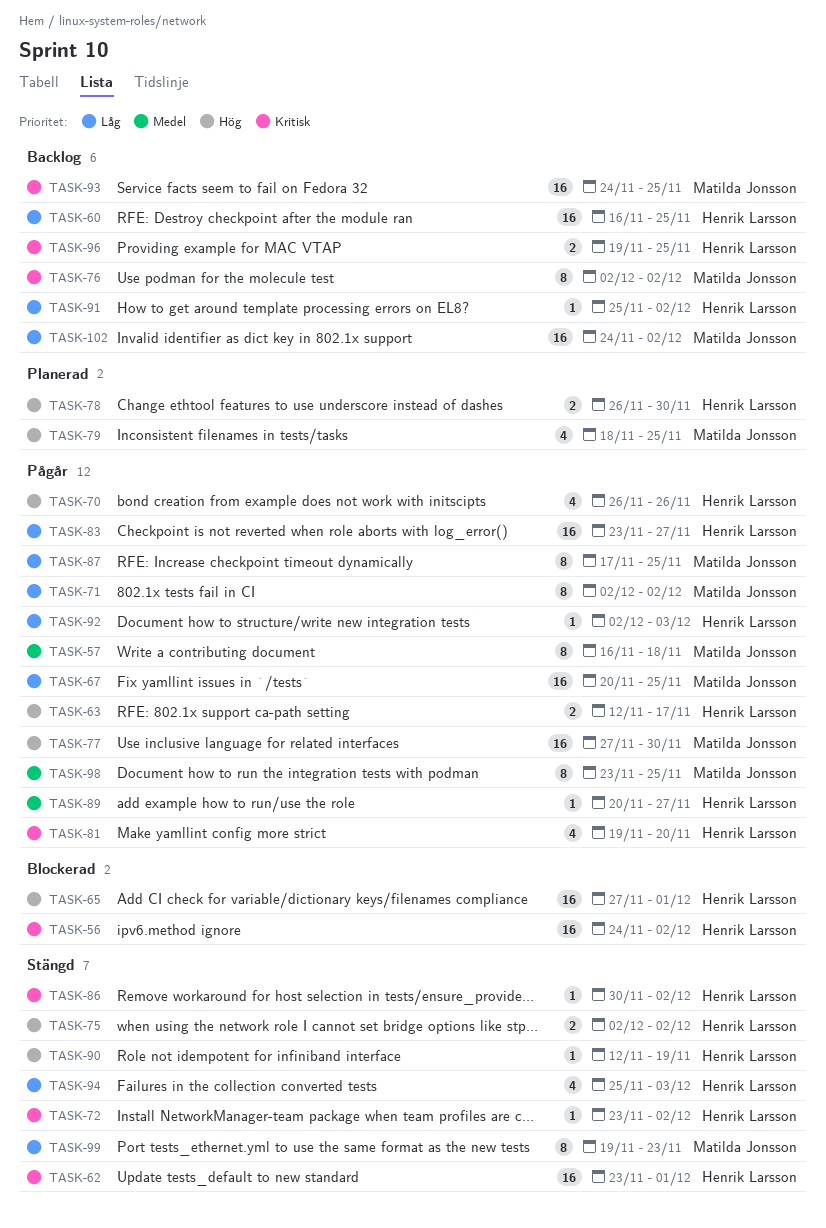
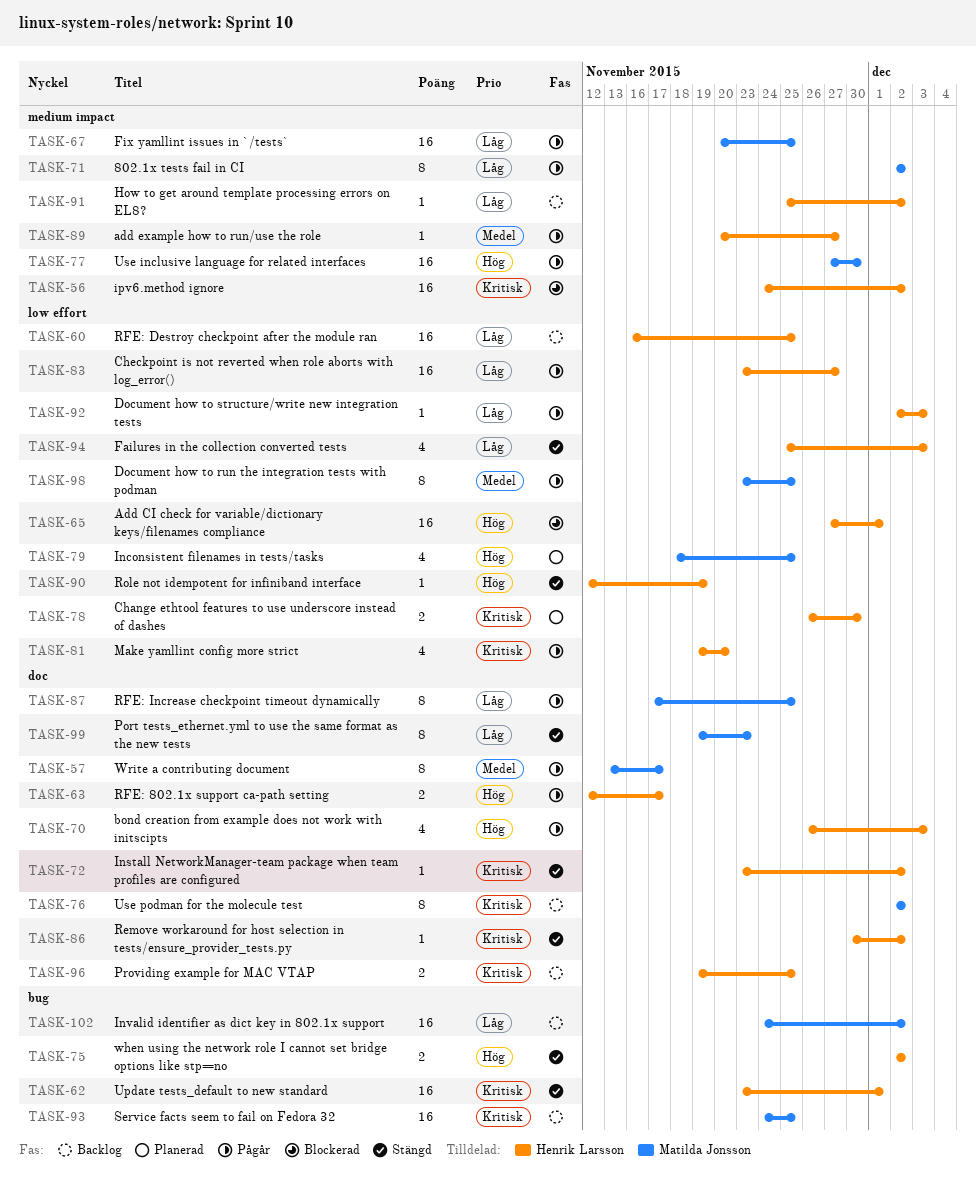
TASK-57, start: Nov 16 -> Nov 13
TASK-57, due: Nov 18 -> Nov 17
TASK-70, due: Nov 26 -> Dec 3
TASK-78, priority: Hög -> Kritisk

